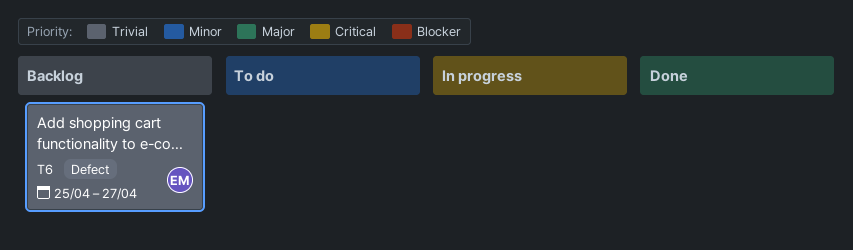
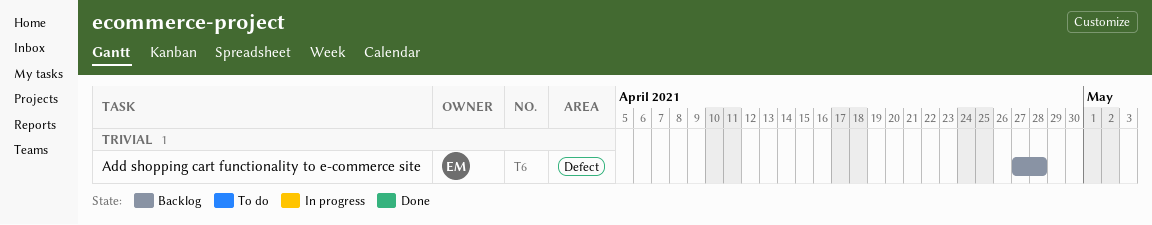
T6, start: Apr 25 -> Apr 27
T6, due: Apr 27 -> Apr 28

